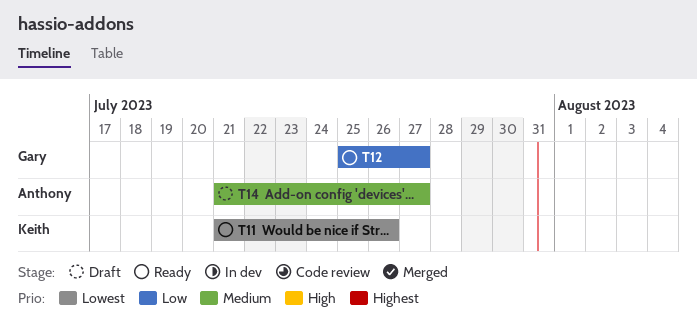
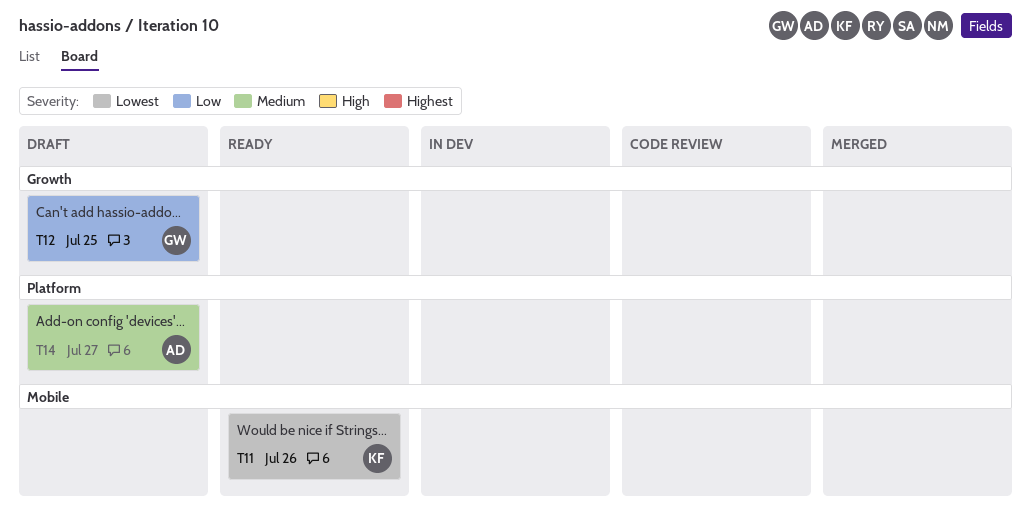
T12, status: Ready -> Draft
T12, due: Jul 27 -> Jul 25

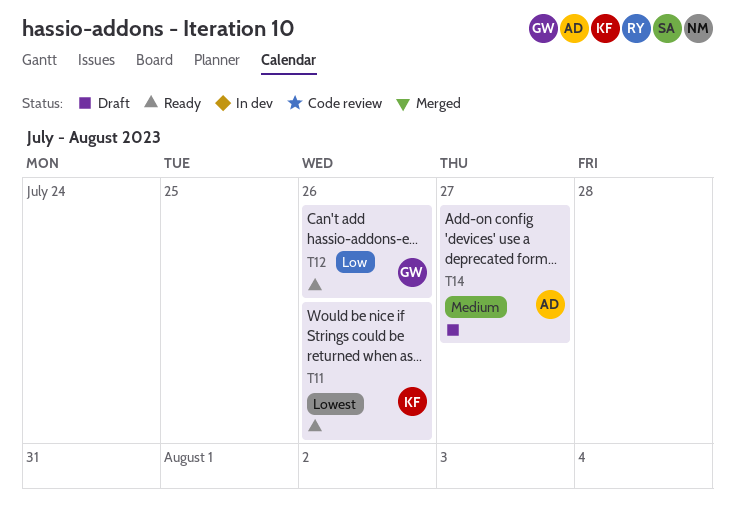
T12, status: Draft -> Ready
T12, due: Jul 25 -> Jul 26

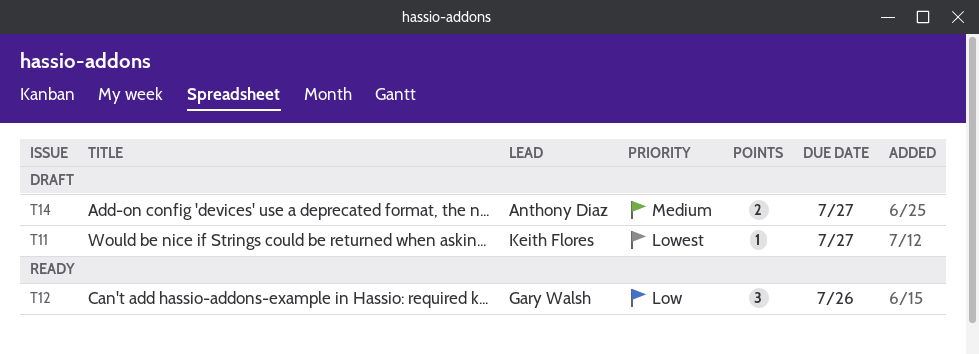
T11, status: Ready -> Draft
T11, due: Jul 26 -> Jul 27

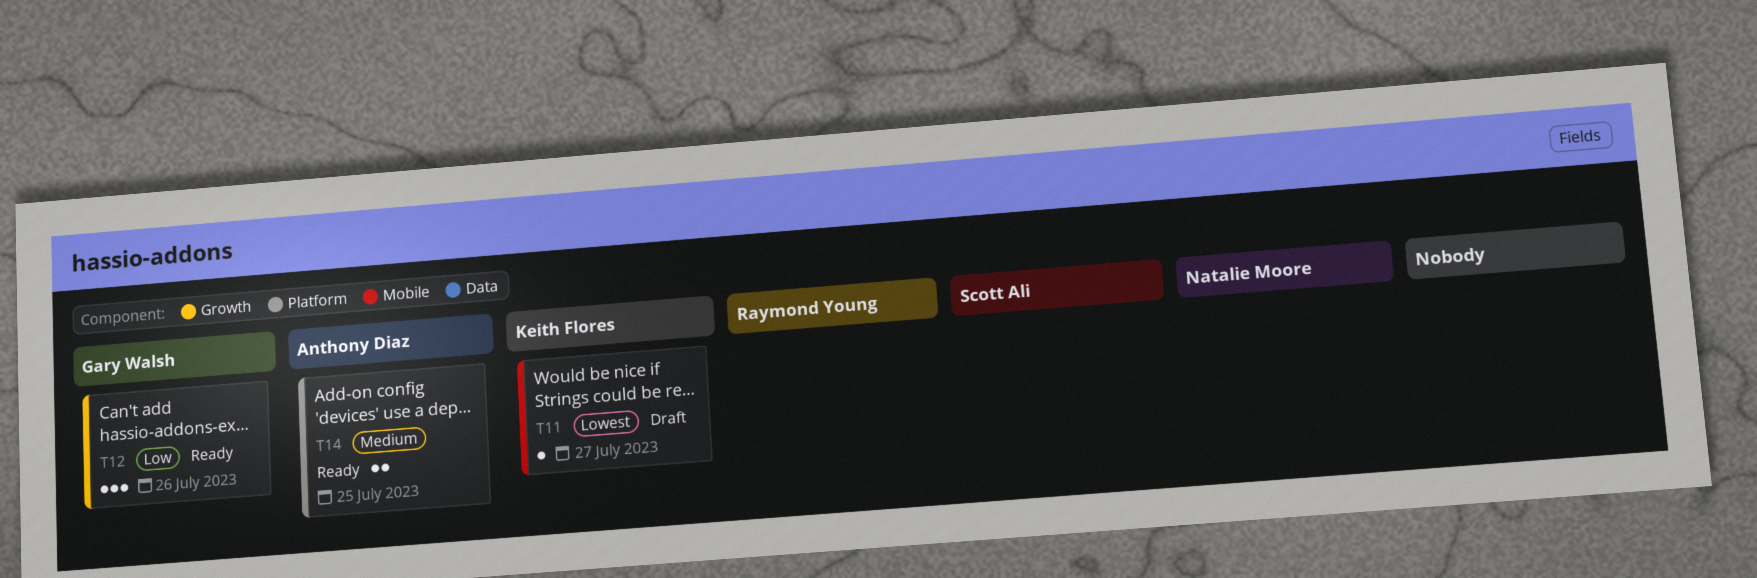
T14, status: Draft -> Ready
T14, due: Jul 27 -> Jul 25

